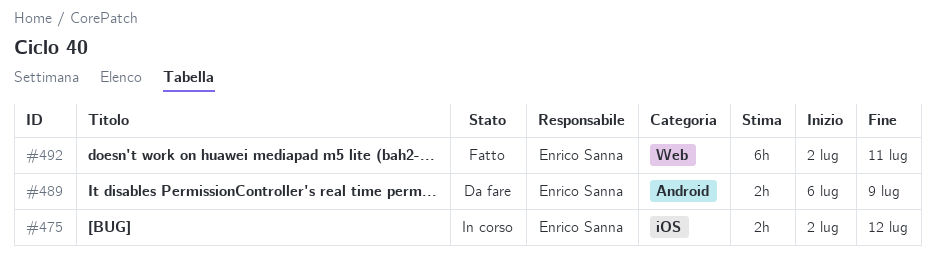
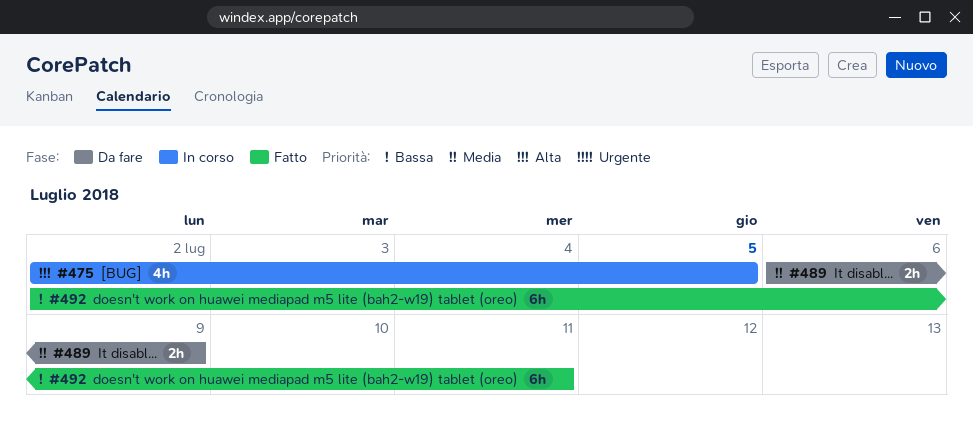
#475, estimate: 2h -> 4h
#475, due: Jul 12 -> Jul 5

